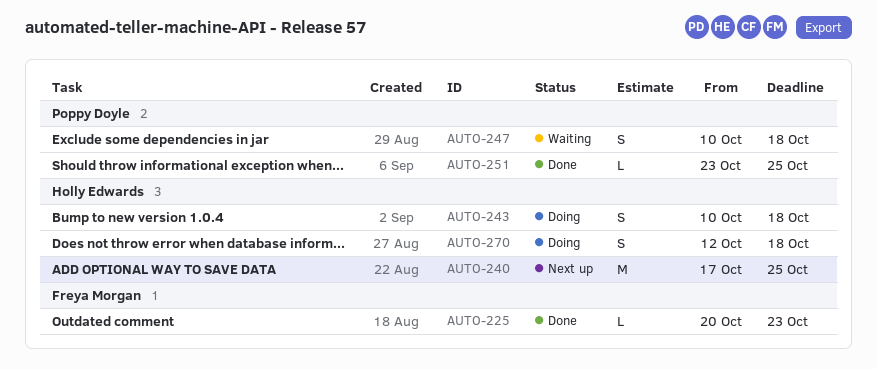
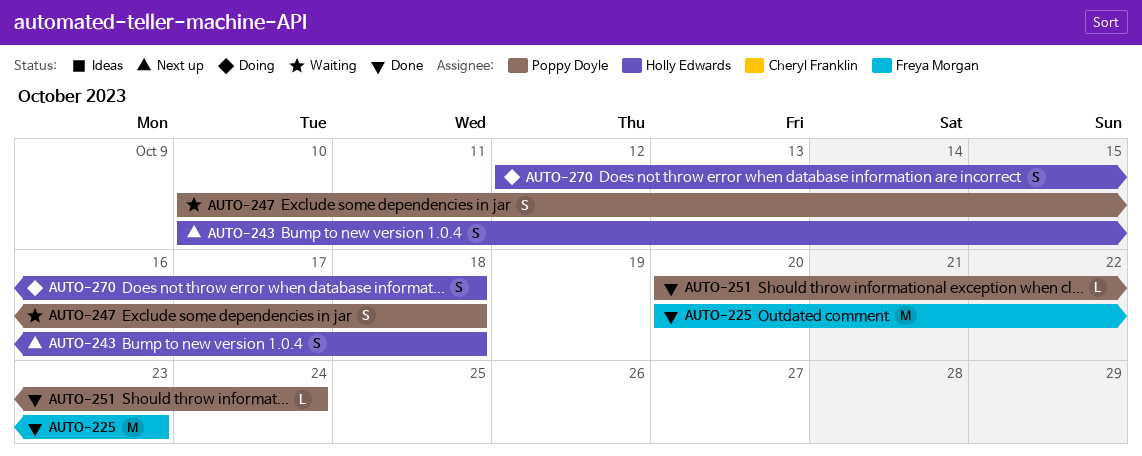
AUTO-225, estimate: L -> M
AUTO-240: present -> none
AUTO-243, status: Doing -> Next up
AUTO-251, start: Oct 23 -> Oct 20
AUTO-251, due: Oct 25 -> Oct 24

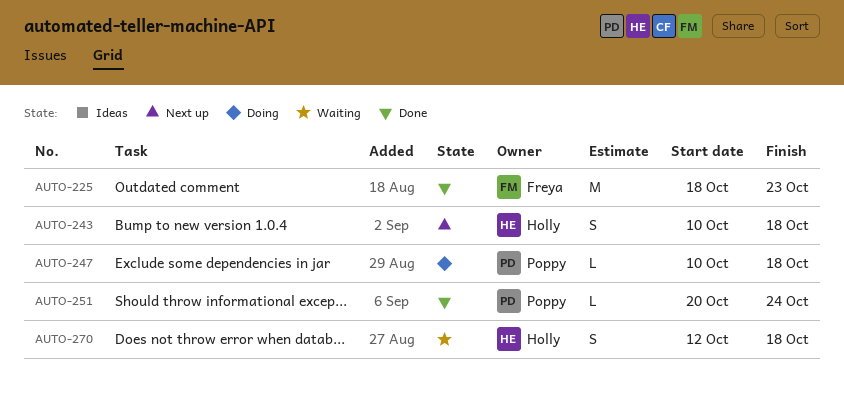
AUTO-225, start: Oct 20 -> Oct 18
AUTO-247, status: Waiting -> Doing
AUTO-247, estimate: S -> L
AUTO-270, status: Doing -> Waiting

